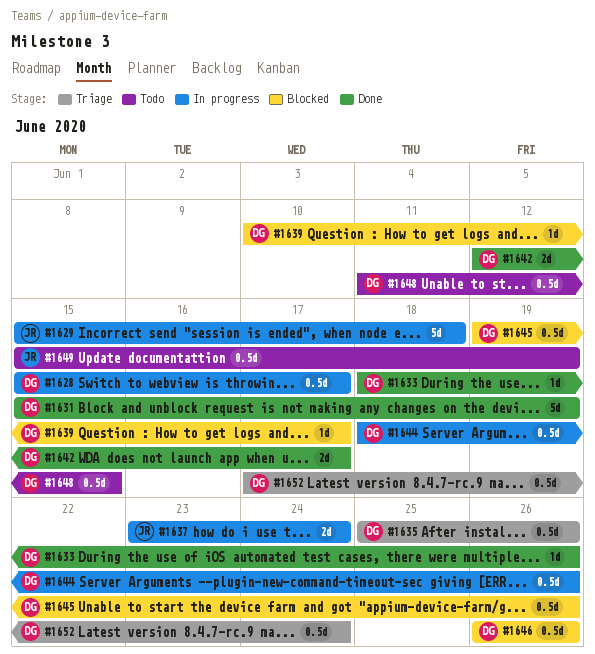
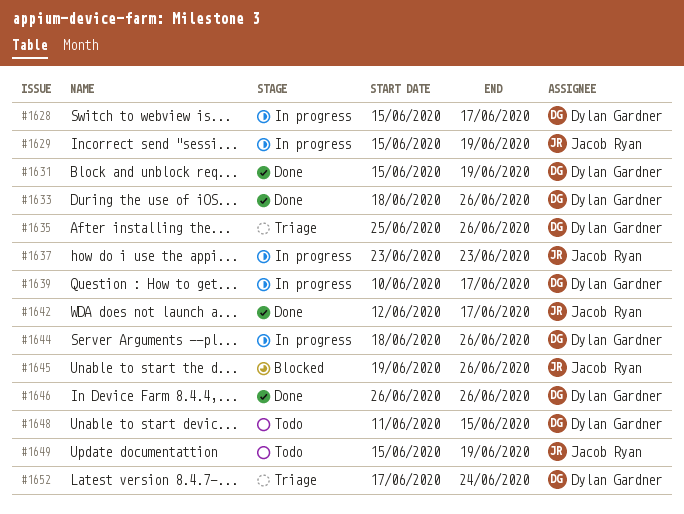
#1629, due: Jun 18 -> Jun 19
#1637, due: Jun 24 -> Jun 23
#1639, status: Blocked -> In progress
#1642, owner: Dylan Gardner -> Jacob Ryan
#1645, owner: Dylan Gardner -> Jacob Ryan
#1646, status: Blocked -> Done

